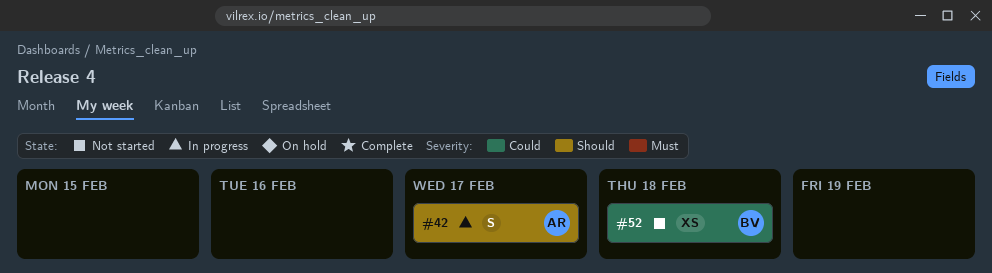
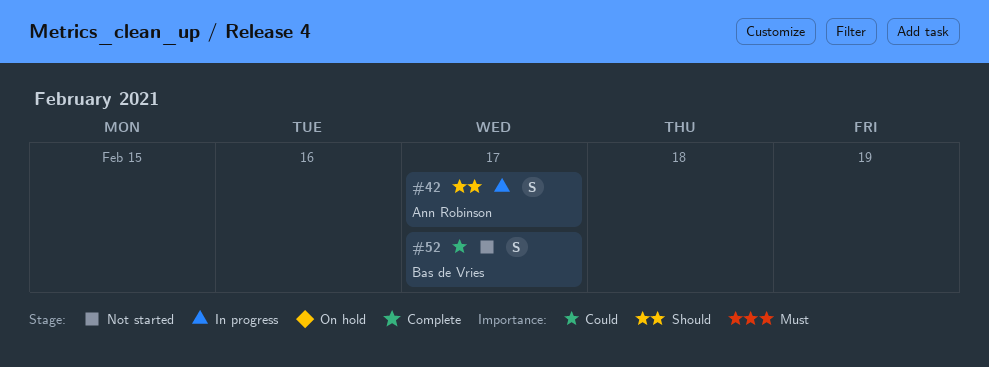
#52, estimate: XS -> S
#52, due: Feb 18 -> Feb 17

